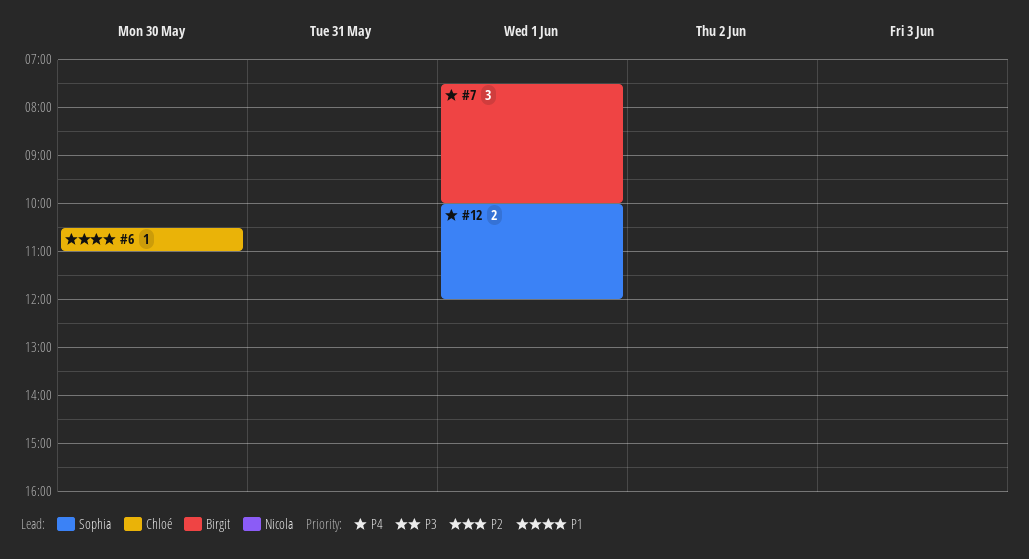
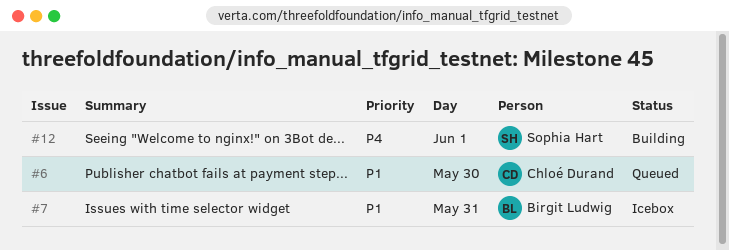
#7, priority: P4 -> P1
#7, day: Jun 1 -> May 31

